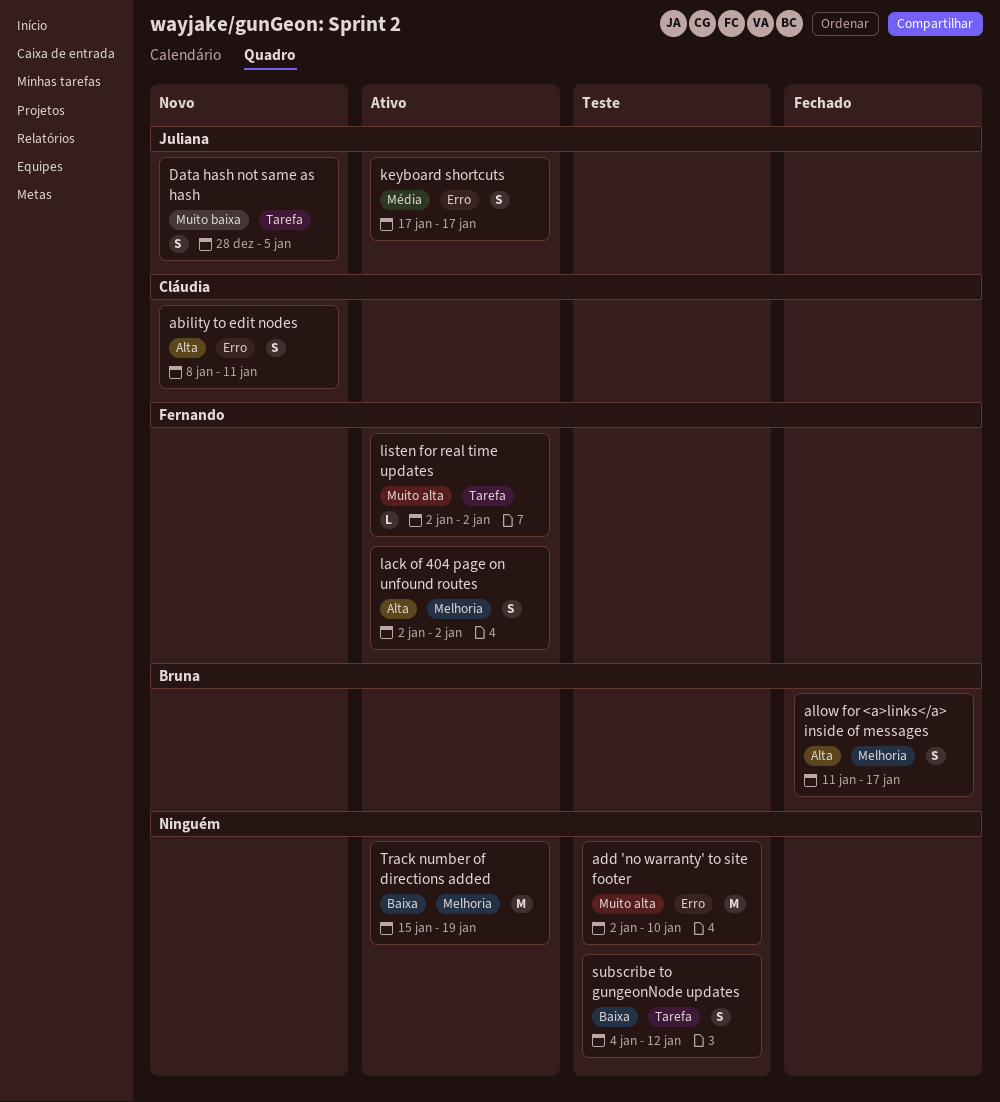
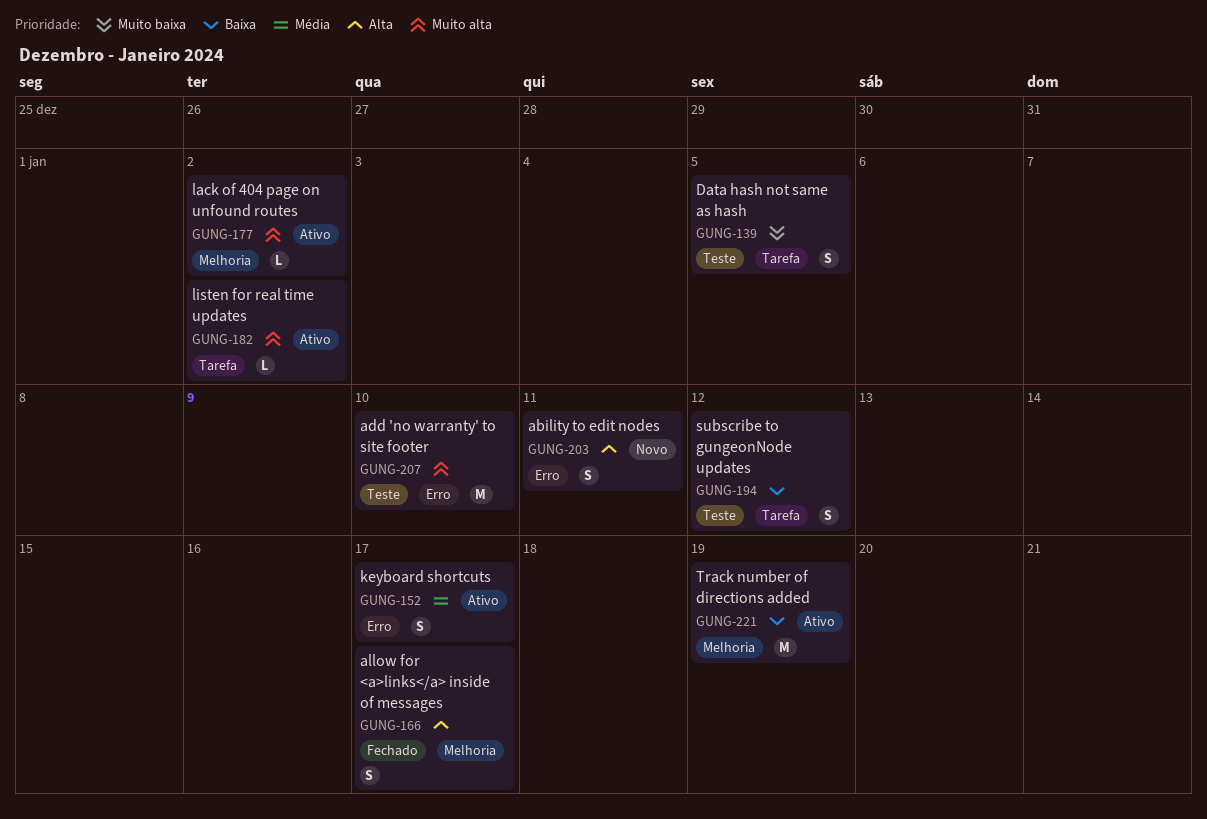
Data hash not same as hash, status: Novo -> Teste
lack of 404 page on unfound routes, priority: Alta -> Muito alta
lack of 404 page on unfound routes, estimate: S -> L

